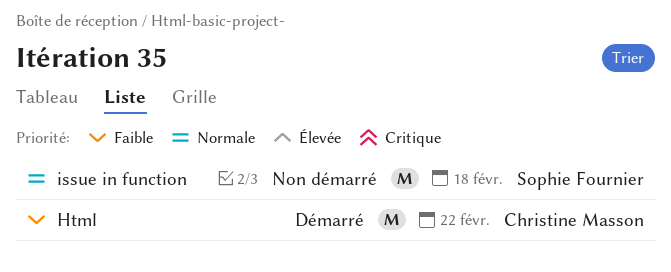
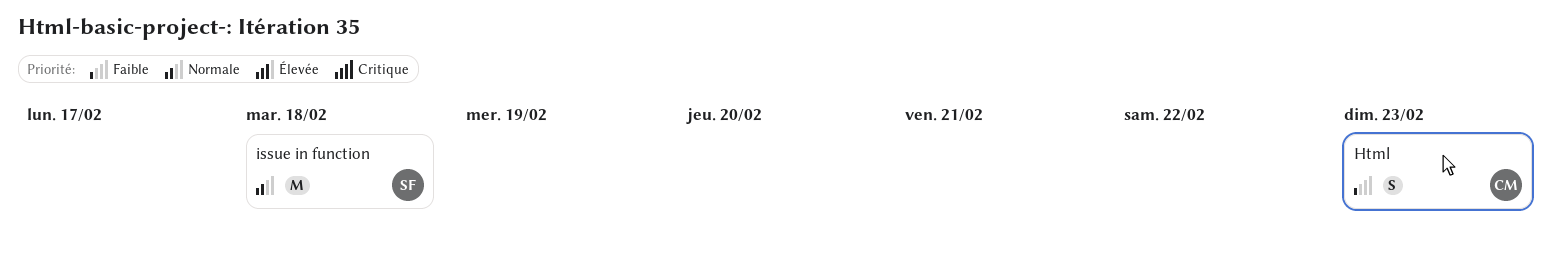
Html, estimate: M -> S
Html, due: Feb 22 -> Feb 23

